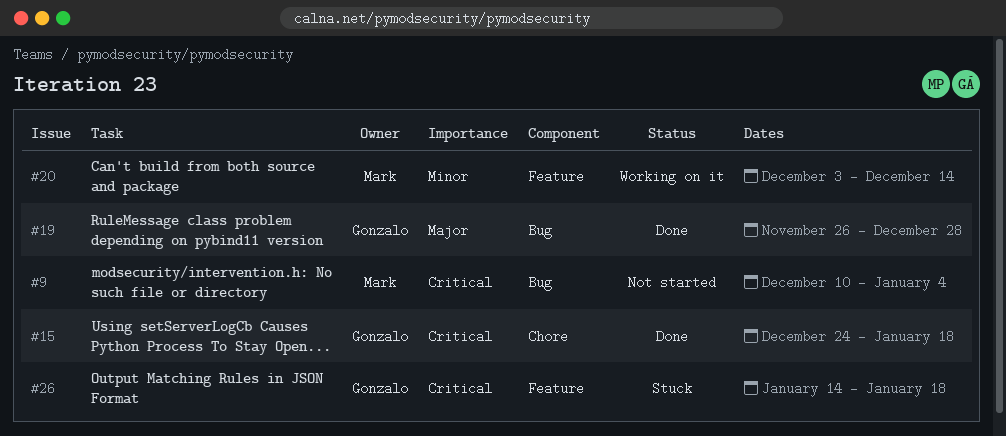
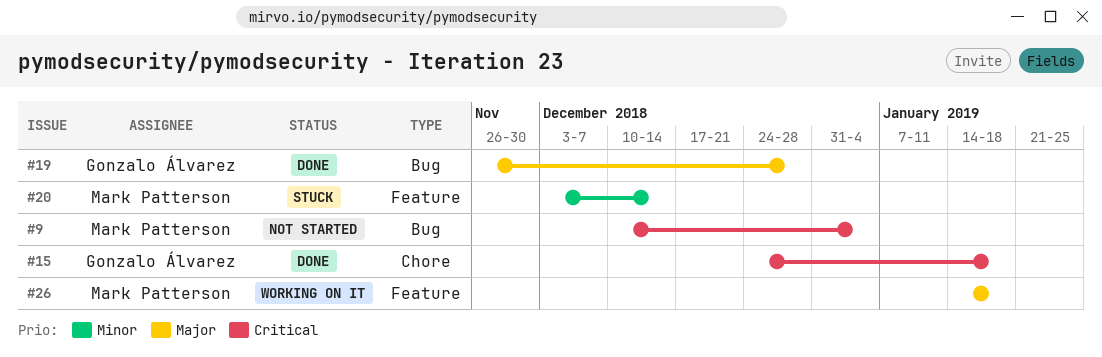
#20, status: Working on it -> Stuck
#26, status: Stuck -> Working on it
#26, owner: Gonzalo Álvarez -> Mark Patterson
#26, priority: Critical -> Major

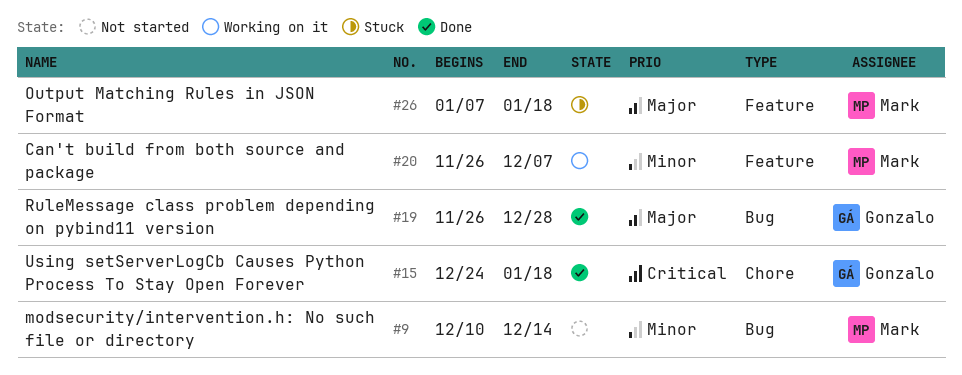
#9, priority: Critical -> Minor
#9, due: Jan 4 -> Dec 14
#20, status: Stuck -> Working on it
#20, start: Dec 3 -> Nov 26
#20, due: Dec 14 -> Dec 7
#26, status: Working on it -> Stuck
#26, start: Jan 14 -> Jan 7

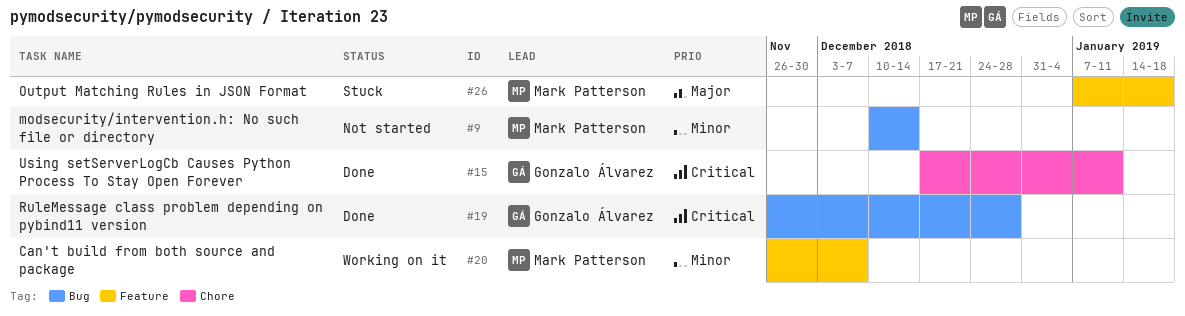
#15, start: Dec 24 -> Dec 17
#15, due: Jan 18 -> Jan 11
#19, priority: Major -> Critical

